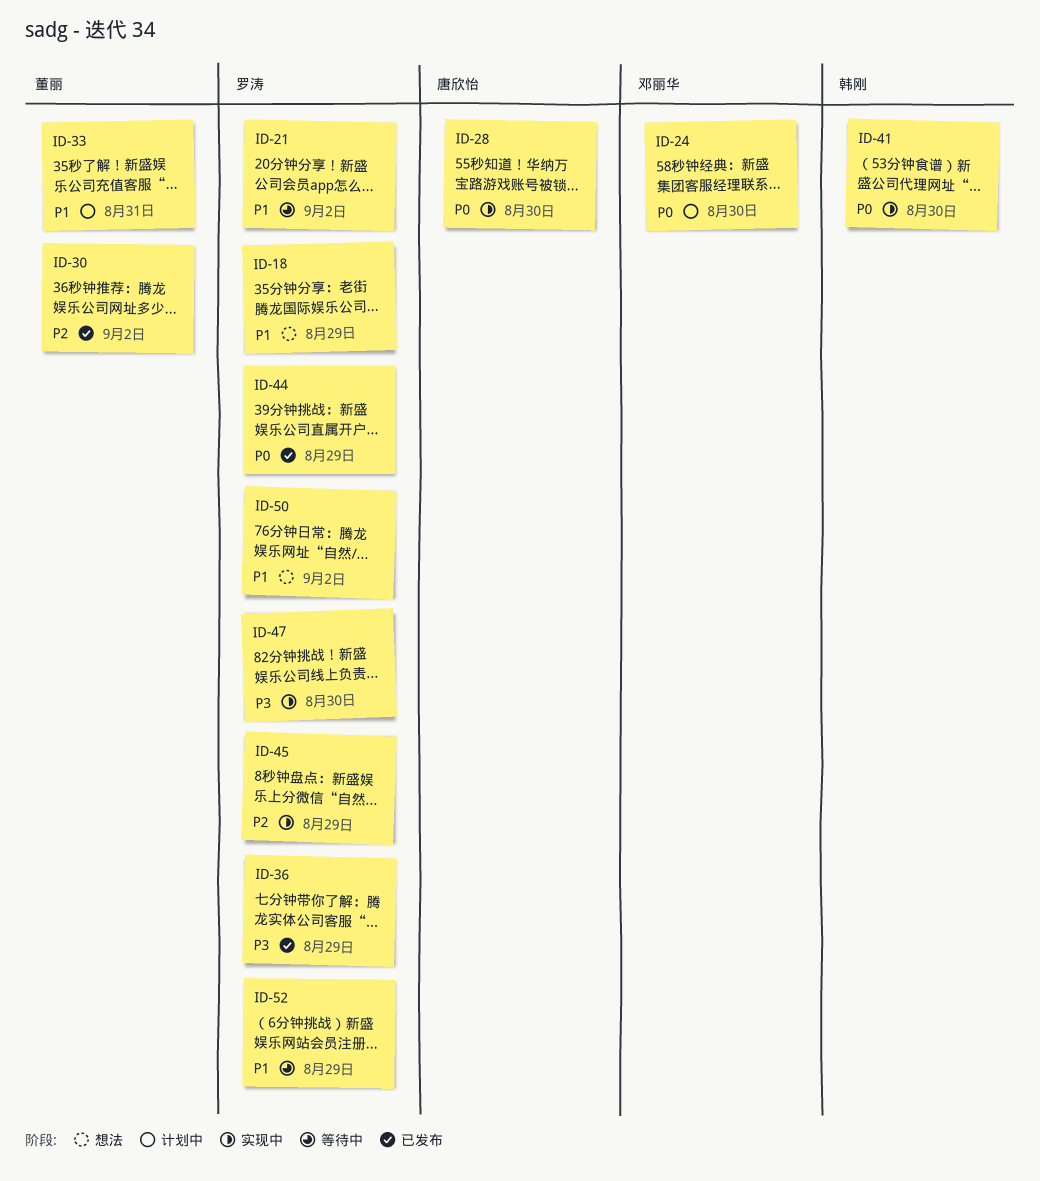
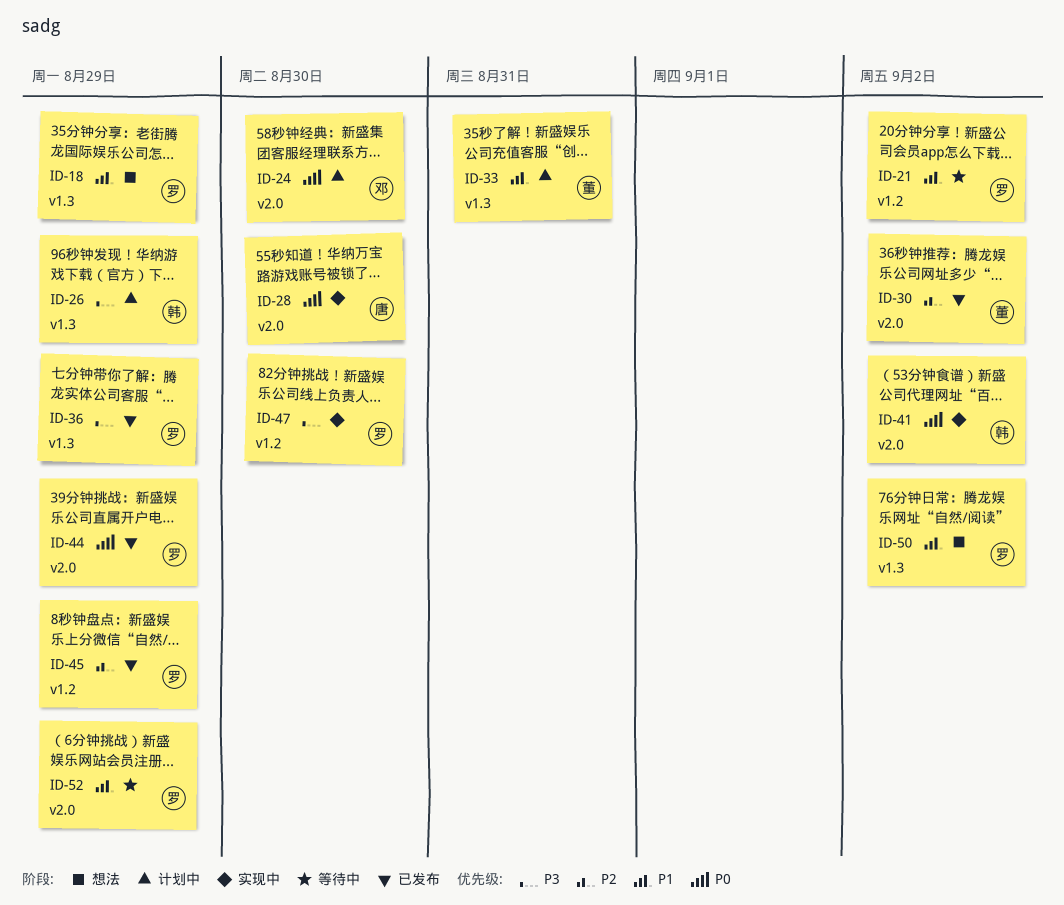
ID-26: none -> present
ID-41, due: Aug 30 -> Sep 2
ID-45, status: 实现中 -> 已发布

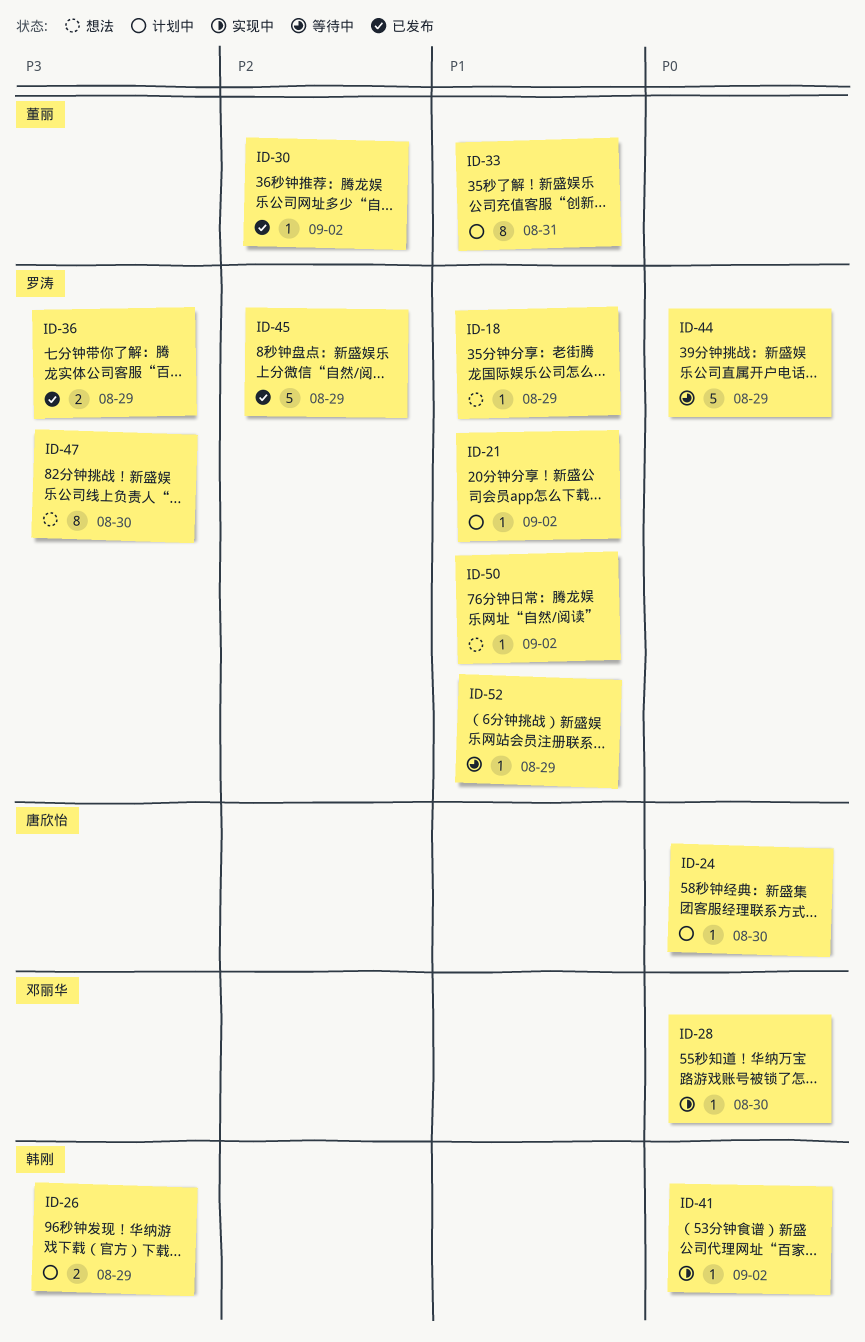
ID-21, status: 等待中 -> 计划中
ID-24, owner: 邓丽华 -> 唐欣怡
ID-28, owner: 唐欣怡 -> 邓丽华
ID-44, status: 已发布 -> 等待中
ID-47, status: 实现中 -> 想法

